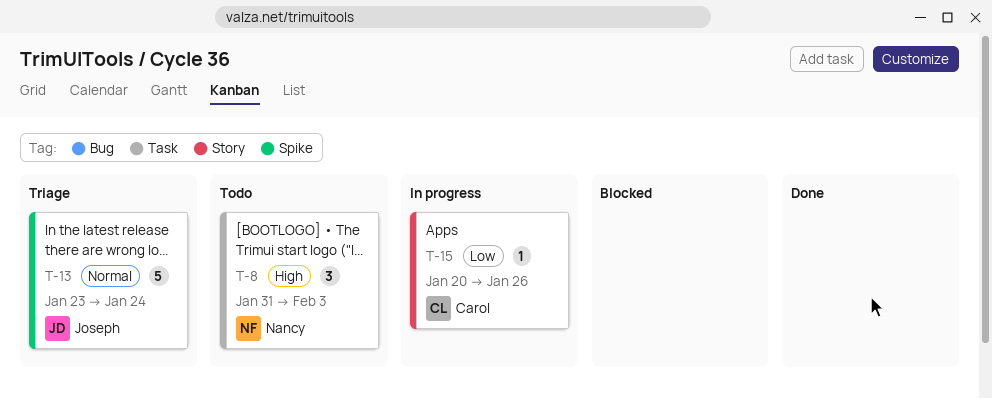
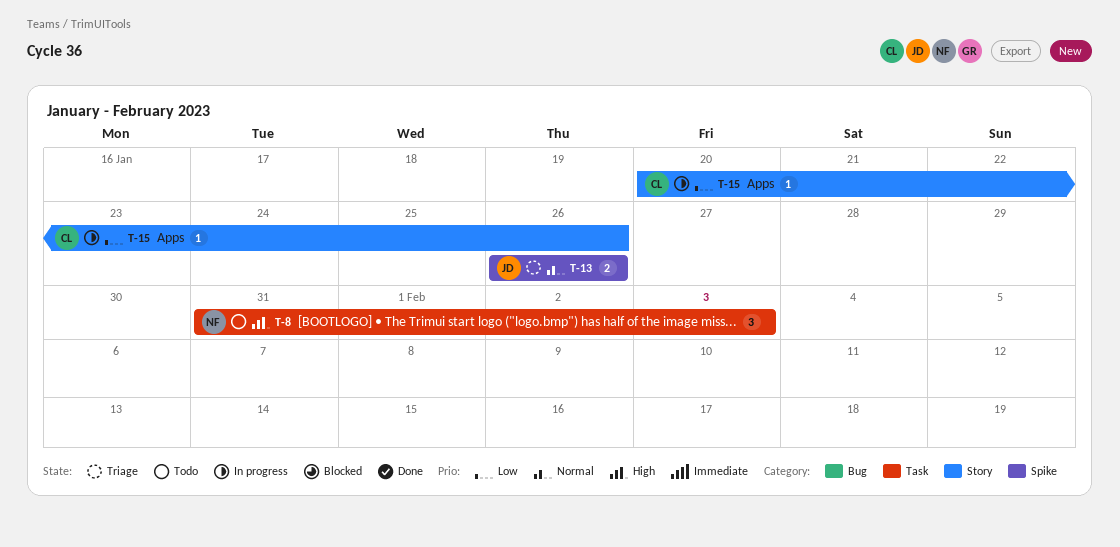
T-13, estimate: 5 -> 2
T-13, start: Jan 23 -> Jan 26
T-13, due: Jan 24 -> Jan 26

